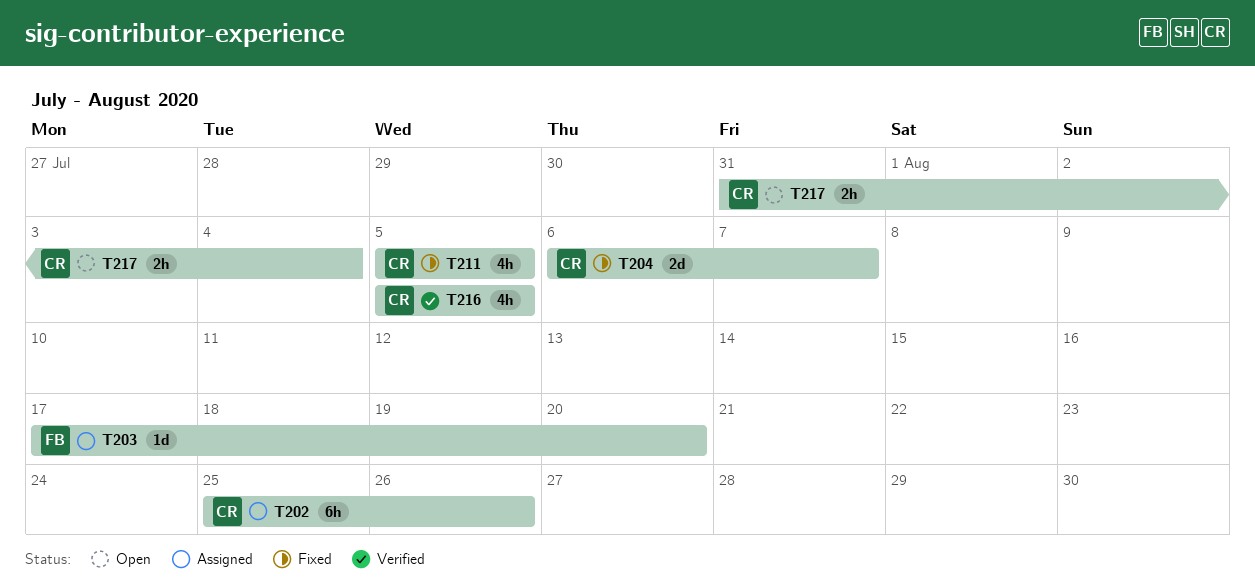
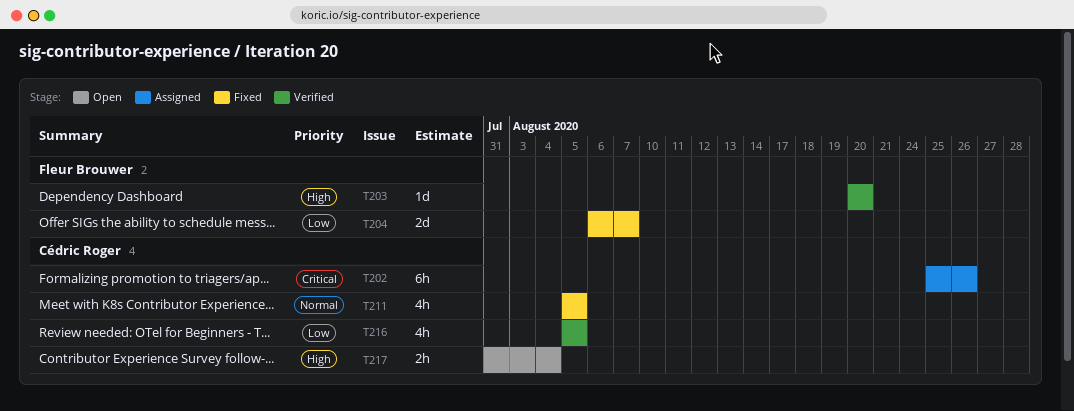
T203, status: Assigned -> Verified
T203, start: Aug 17 -> Aug 20
T204, owner: Cédric Roger -> Fleur Brouwer

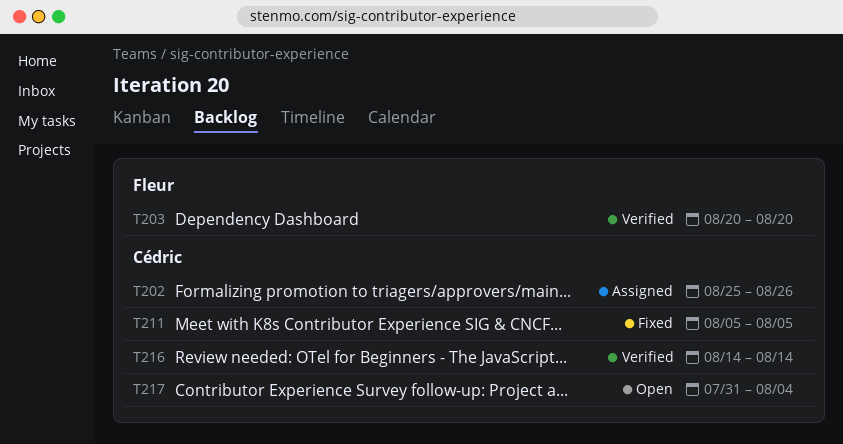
T204: present -> none
T216, start: Aug 5 -> Aug 14
T216, due: Aug 5 -> Aug 14

